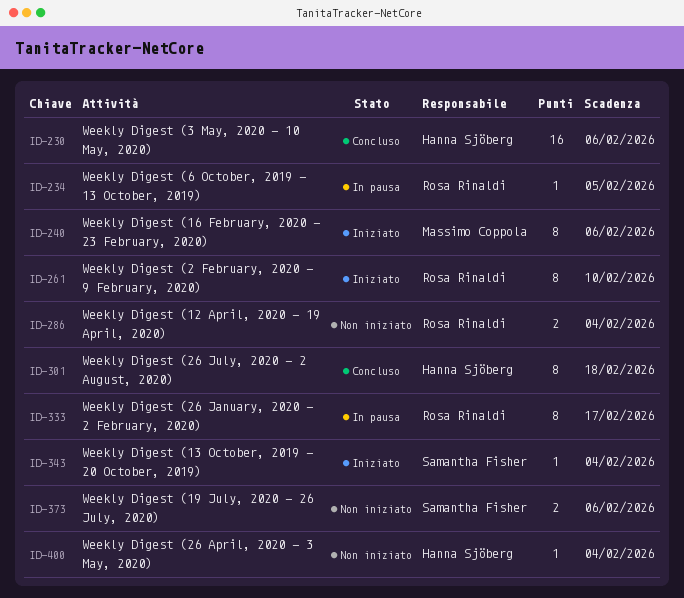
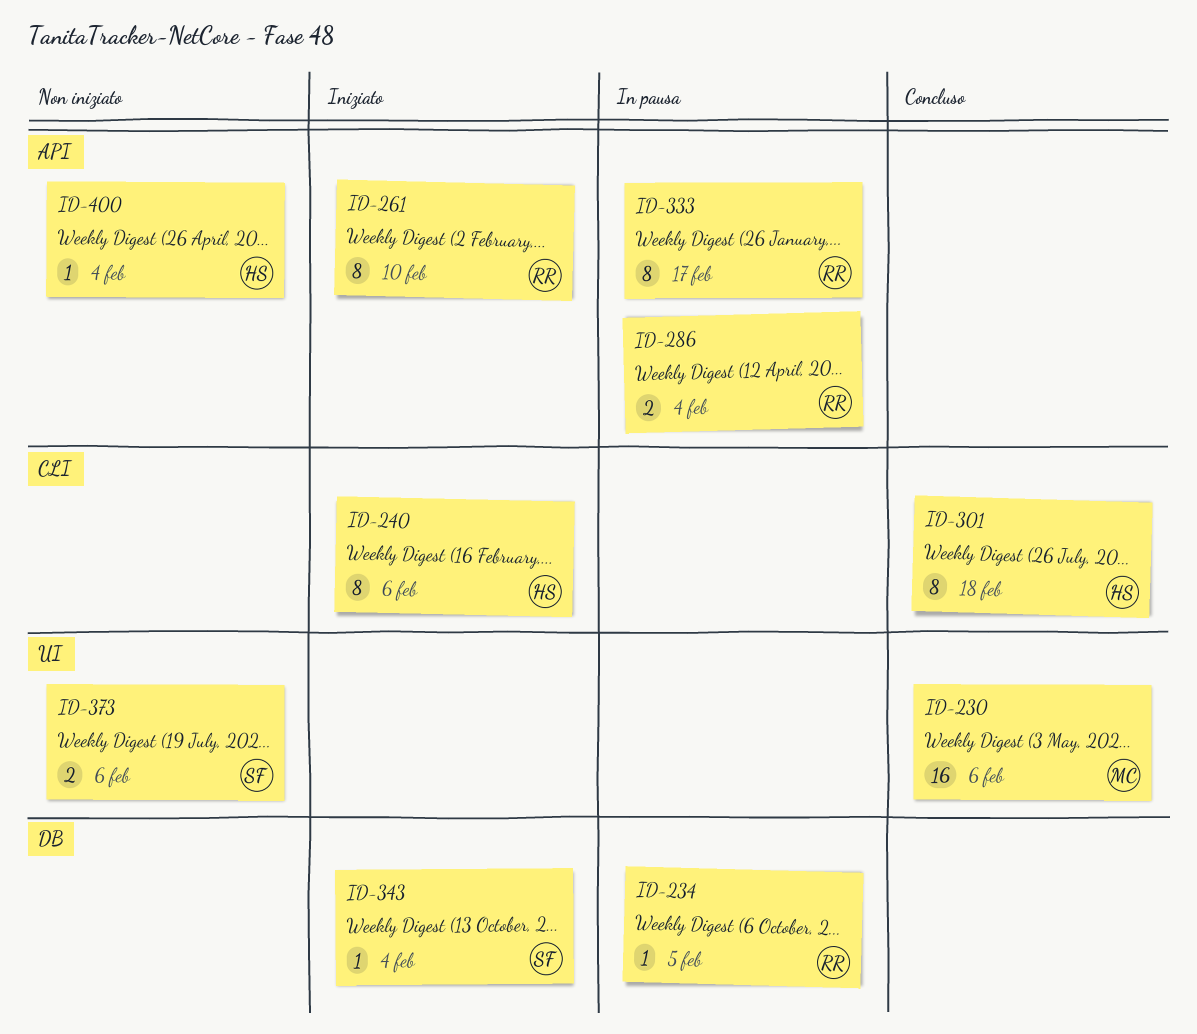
ID-230, owner: Hanna Sjöberg -> Massimo Coppola
ID-240, owner: Massimo Coppola -> Hanna Sjöberg
ID-286, status: Non iniziato -> In pausa

